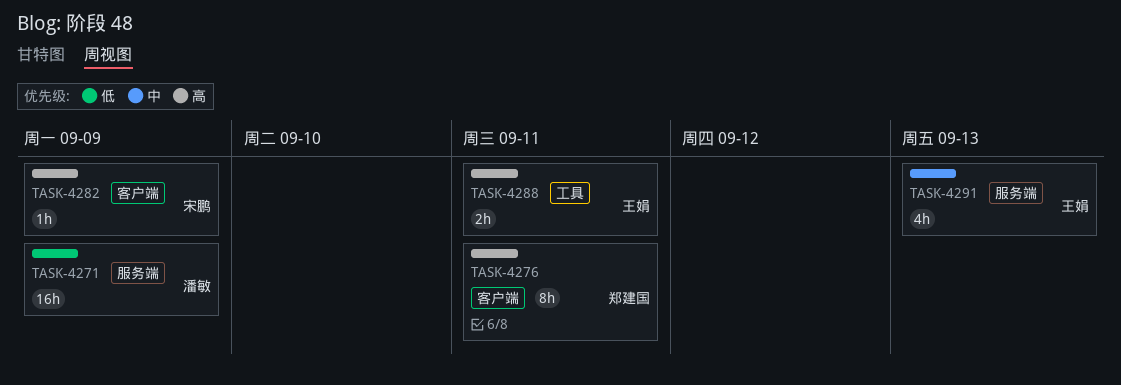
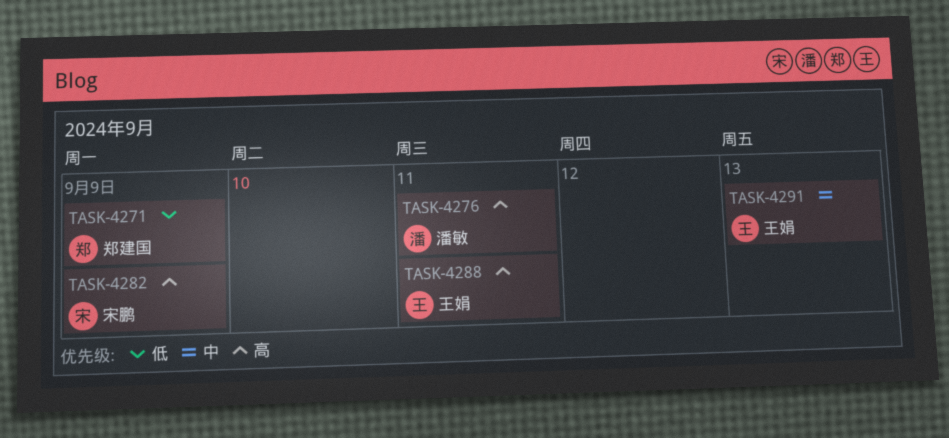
TASK-4271, owner: 潘敏 -> 郑建国
TASK-4276, owner: 郑建国 -> 潘敏

